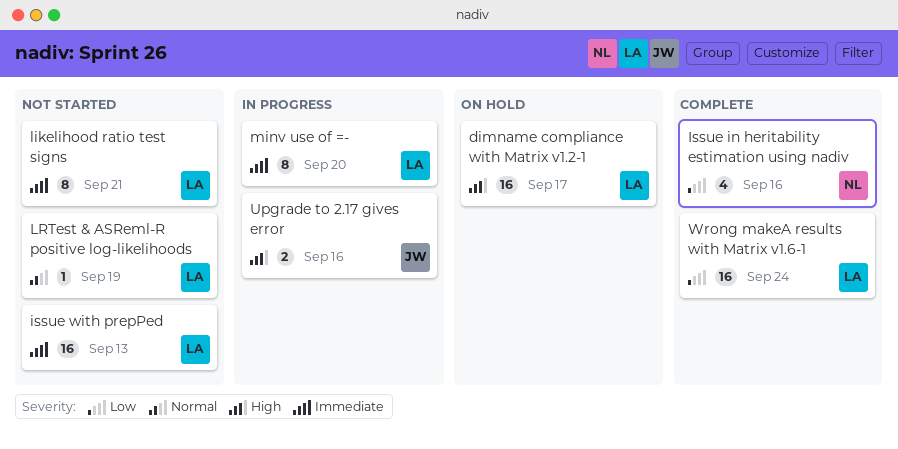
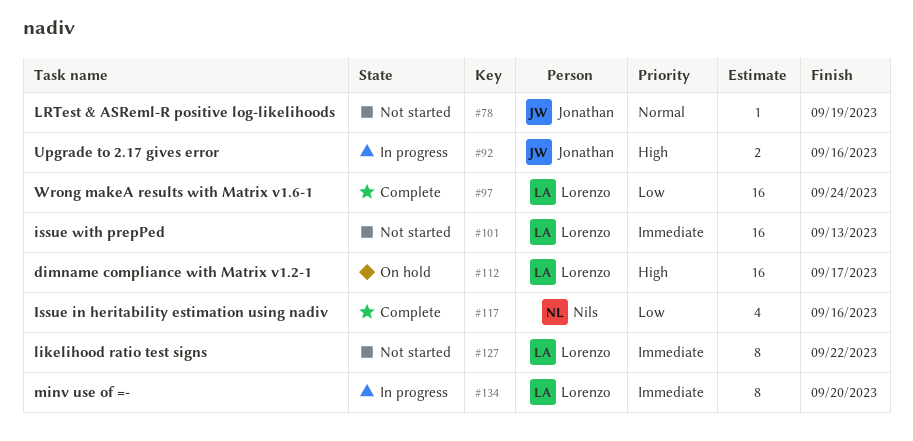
likelihood ratio test signs, due: Sep 21 -> Sep 22
LRTest & ASReml-R positive log-likelihoods, owner: Lorenzo -> Jonathan

